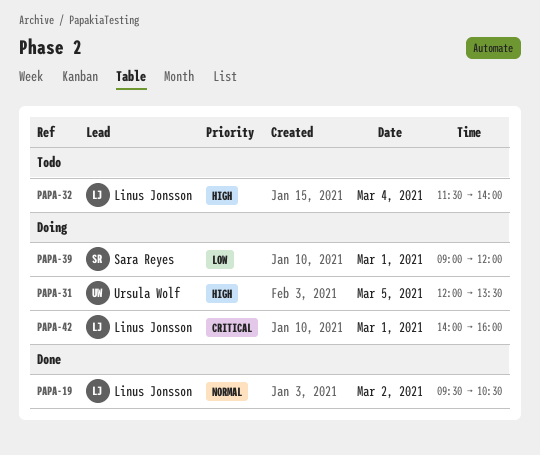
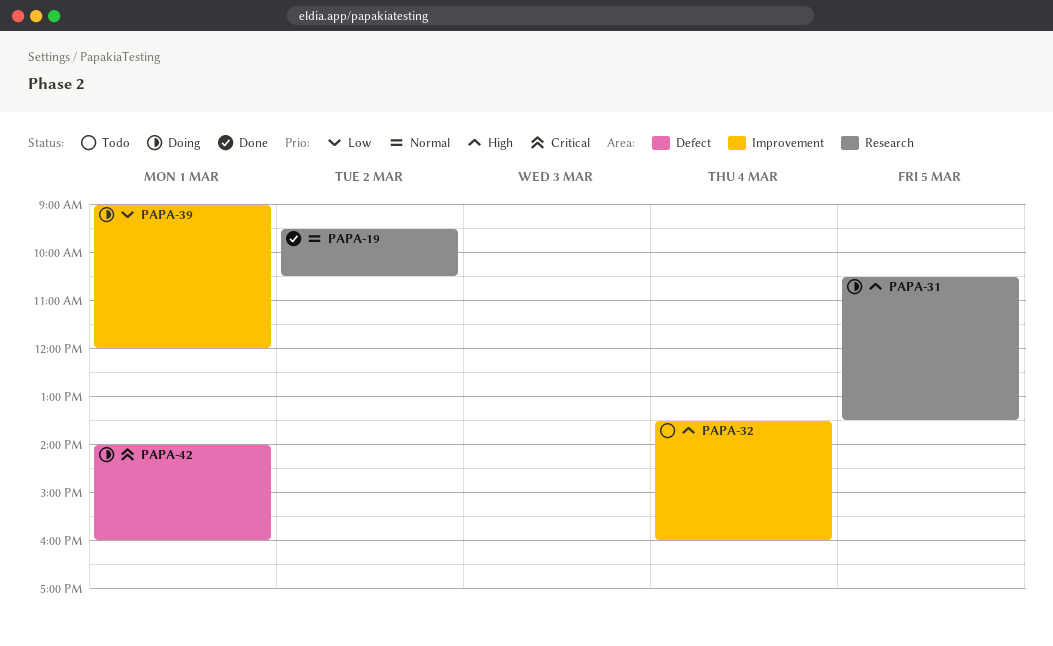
PAPA-31, begins: 12:00 -> 10:30
PAPA-32, begins: 11:30 -> 13:30
PAPA-32, ends: 14:00 -> 16:00

